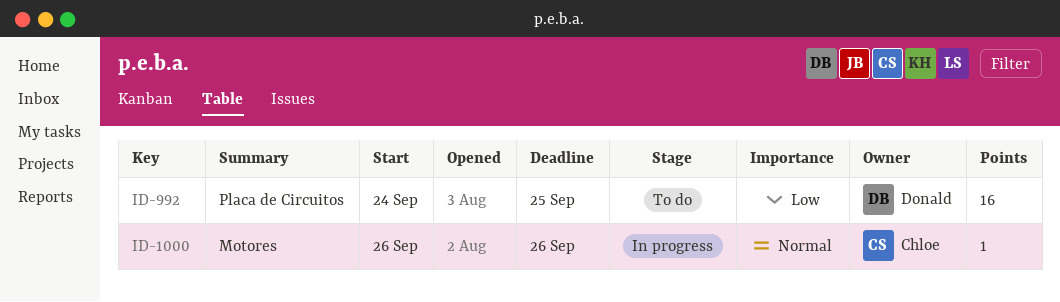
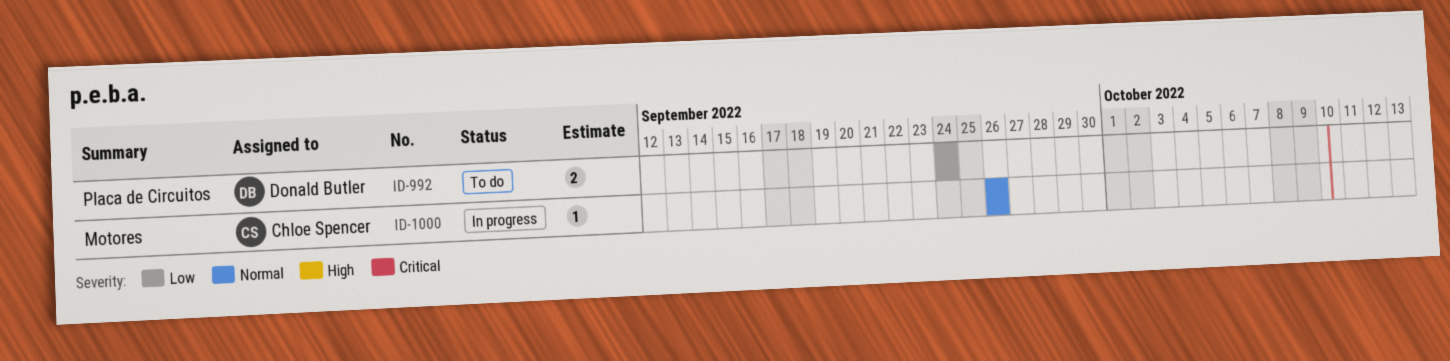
ID-992, estimate: 16 -> 2
ID-992, due: Sep 25 -> Sep 24

